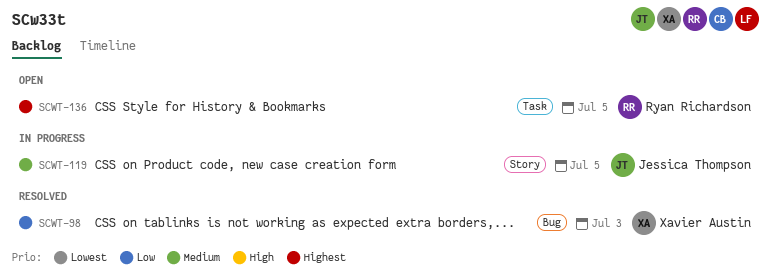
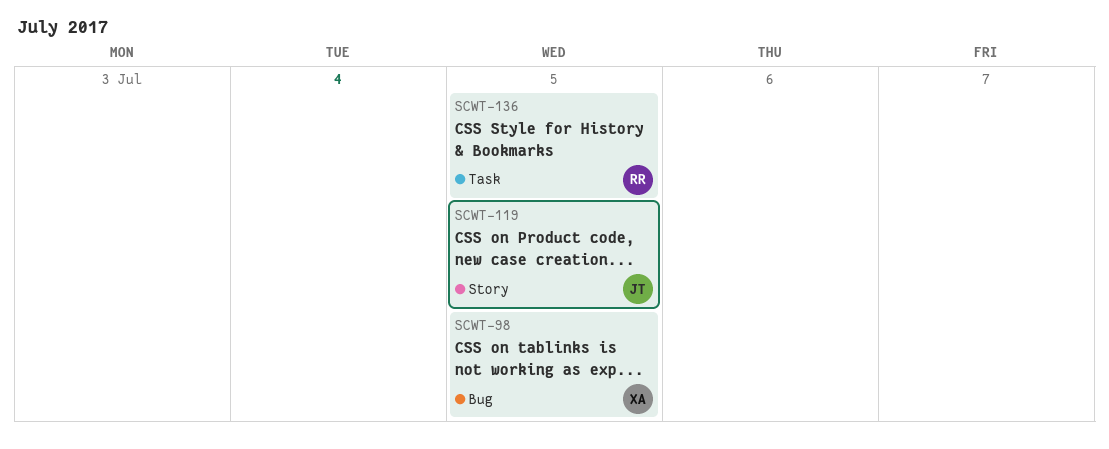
SCWT-98, due: Jul 3 -> Jul 5

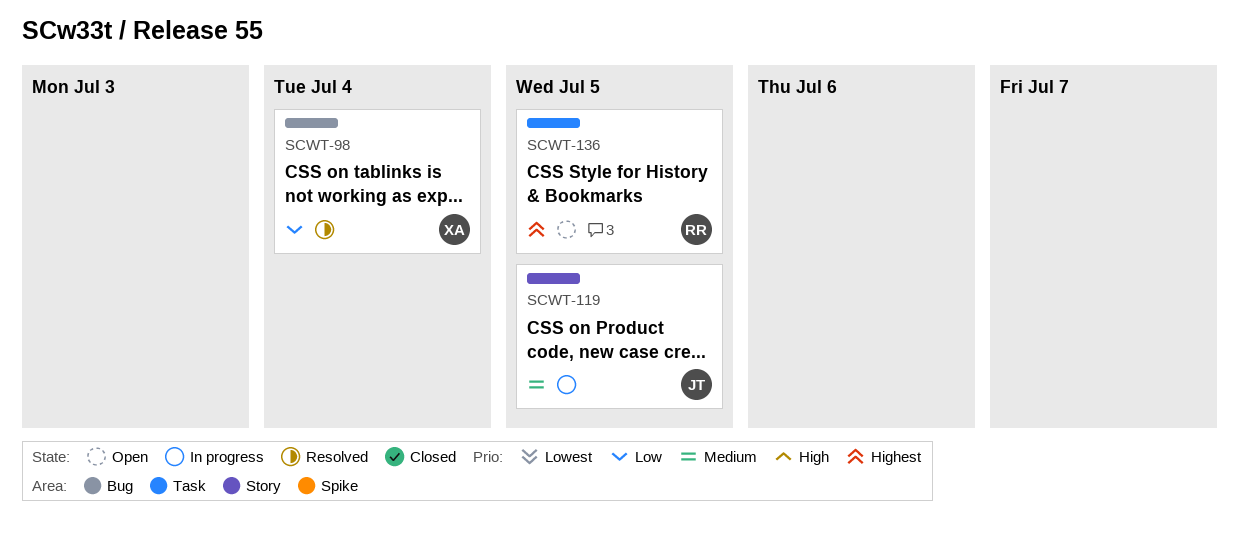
SCWT-98, due: Jul 5 -> Jul 4

